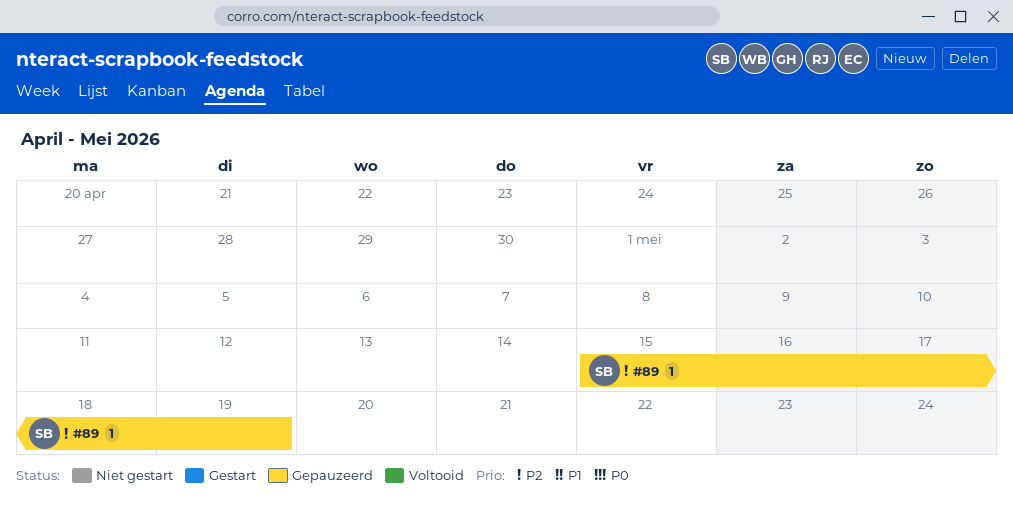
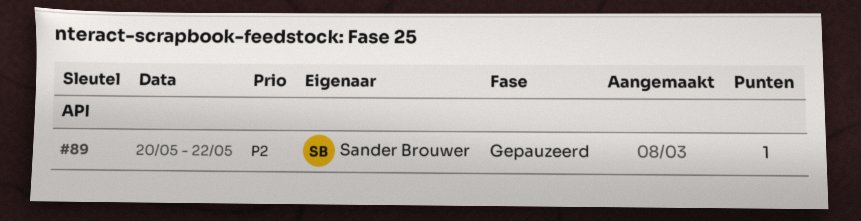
#89, start: May 15 -> May 20
#89, due: May 19 -> May 22

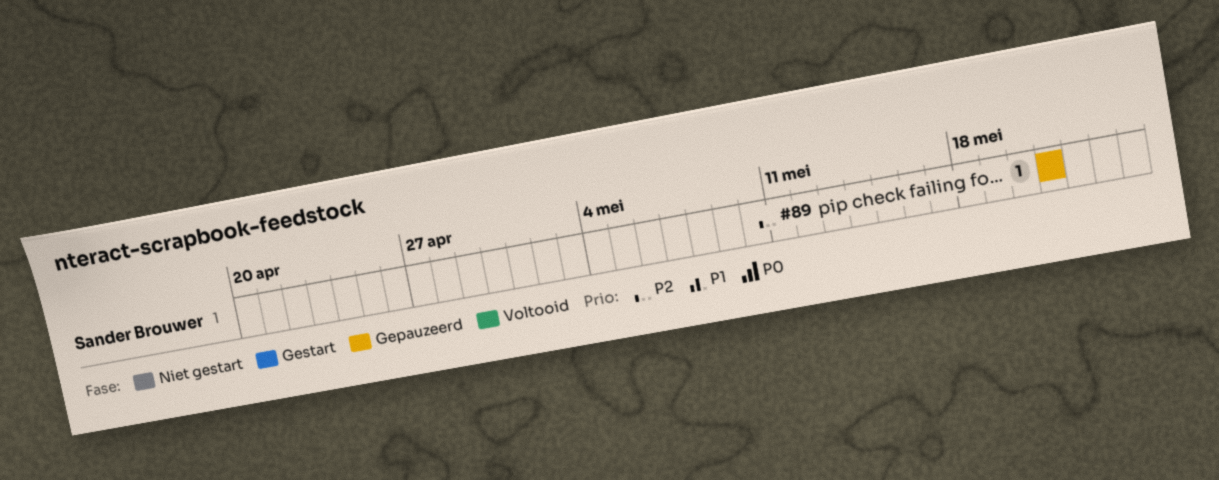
#89, start: May 20 -> May 21
#89, due: May 22 -> May 21

